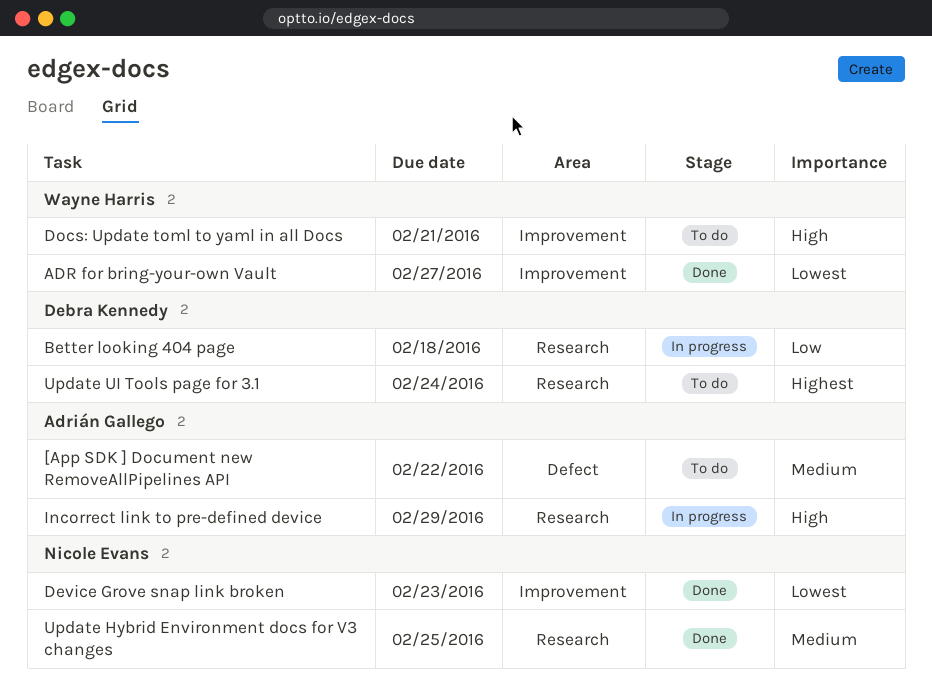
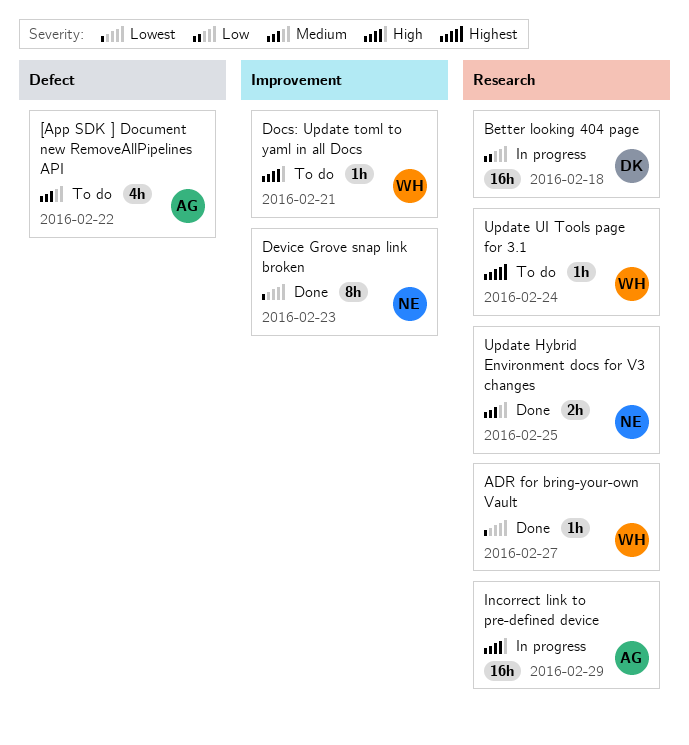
ADR for bring-your-own Vault, label: Improvement -> Research
Update UI Tools page for 3.1, owner: Debra Kennedy -> Wayne Harris

